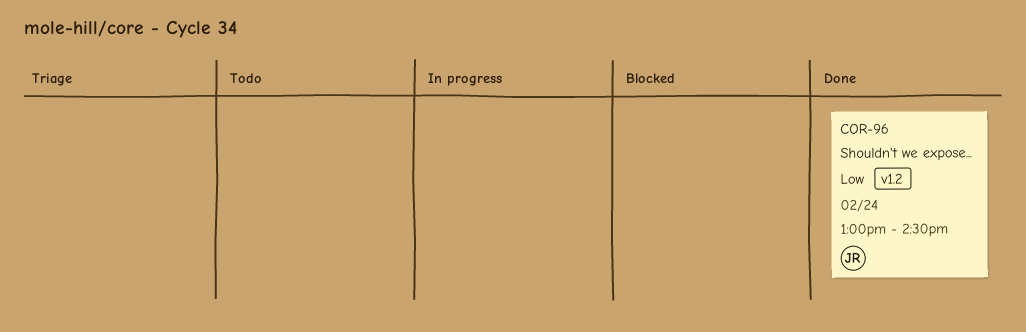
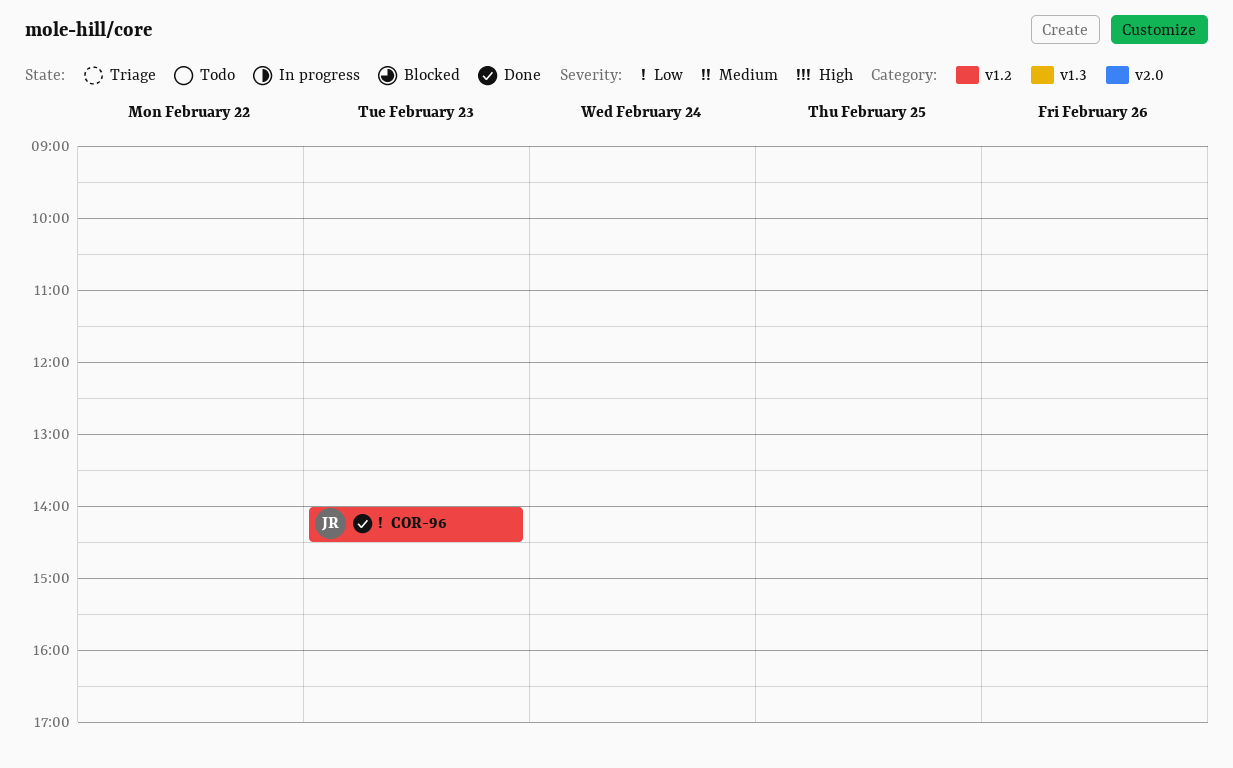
COR-96, day: Feb 24 -> Feb 23
COR-96, begins: 13:00 -> 14:00

